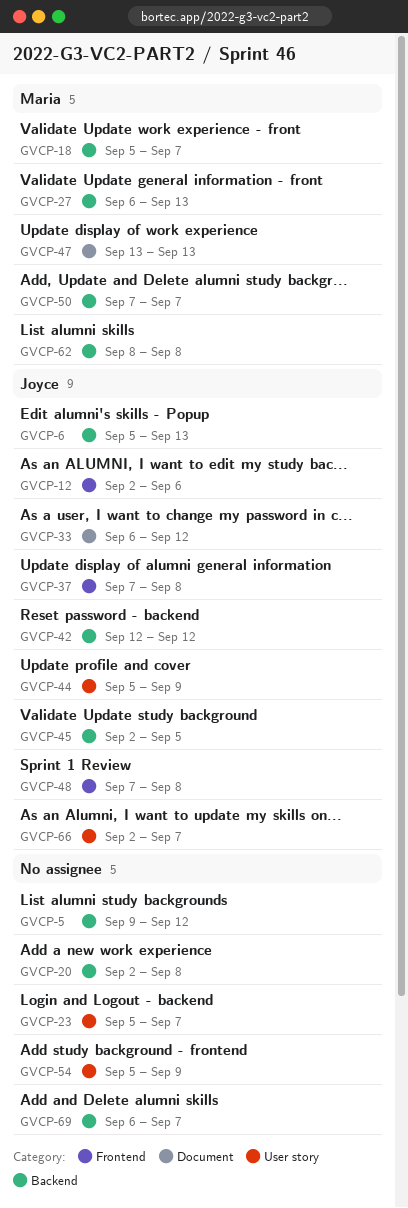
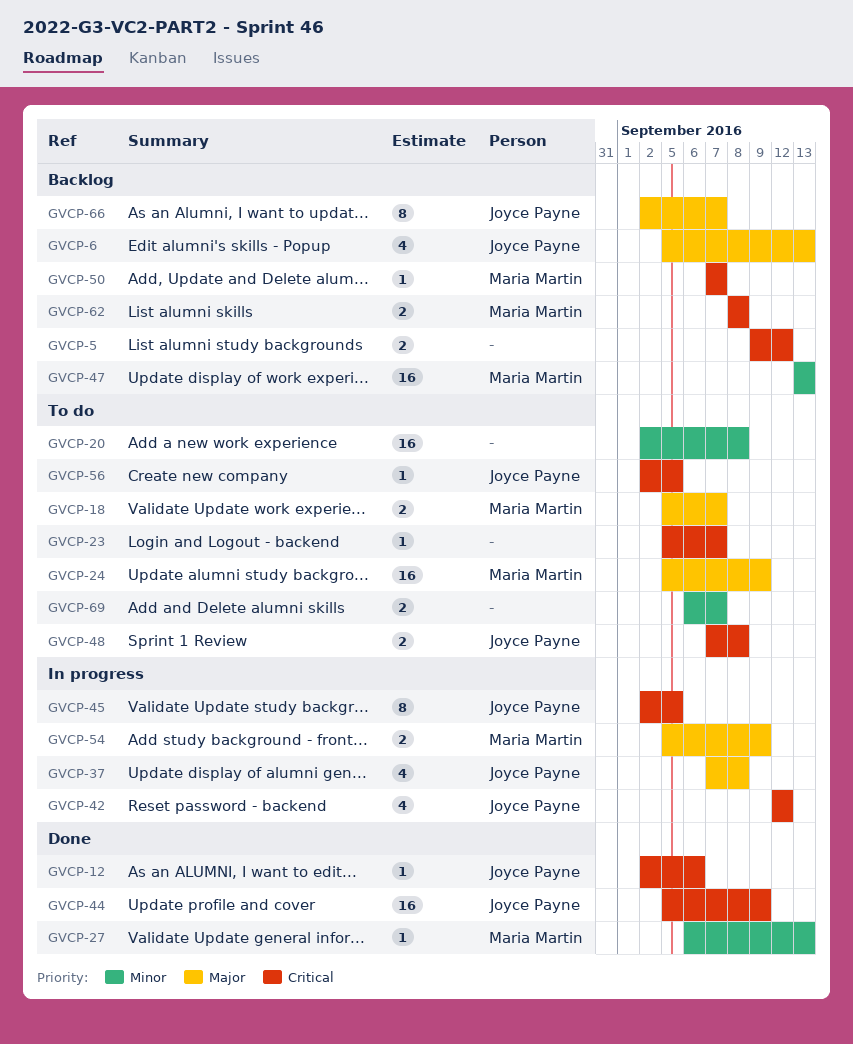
GVCP-24: none -> present
GVCP-33: present -> none
GVCP-54, owner: none -> Maria Martin
GVCP-56: none -> present

